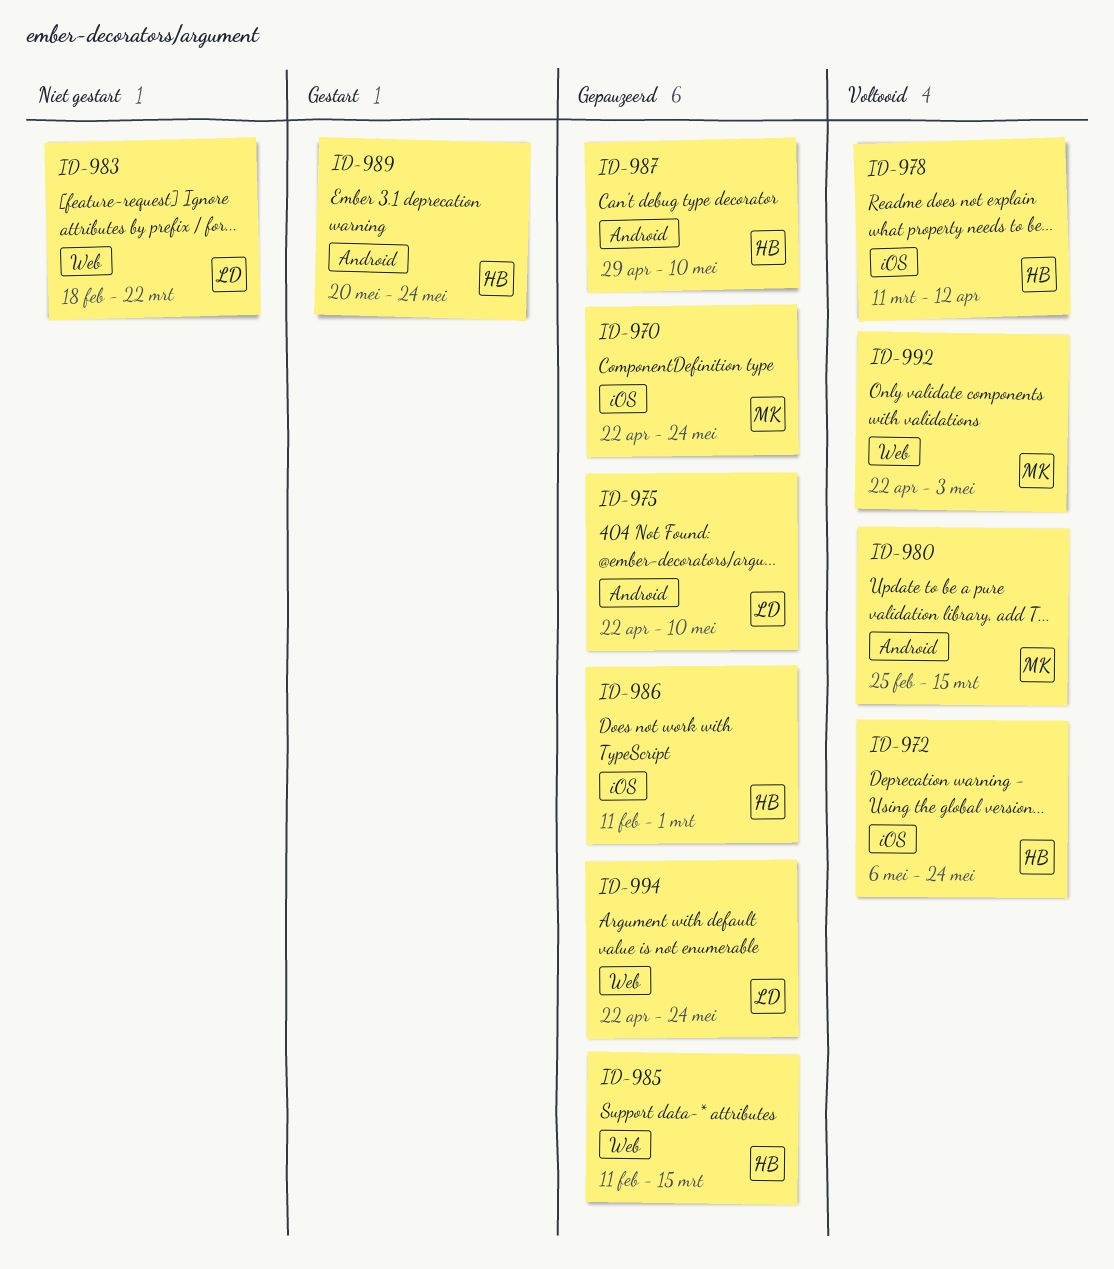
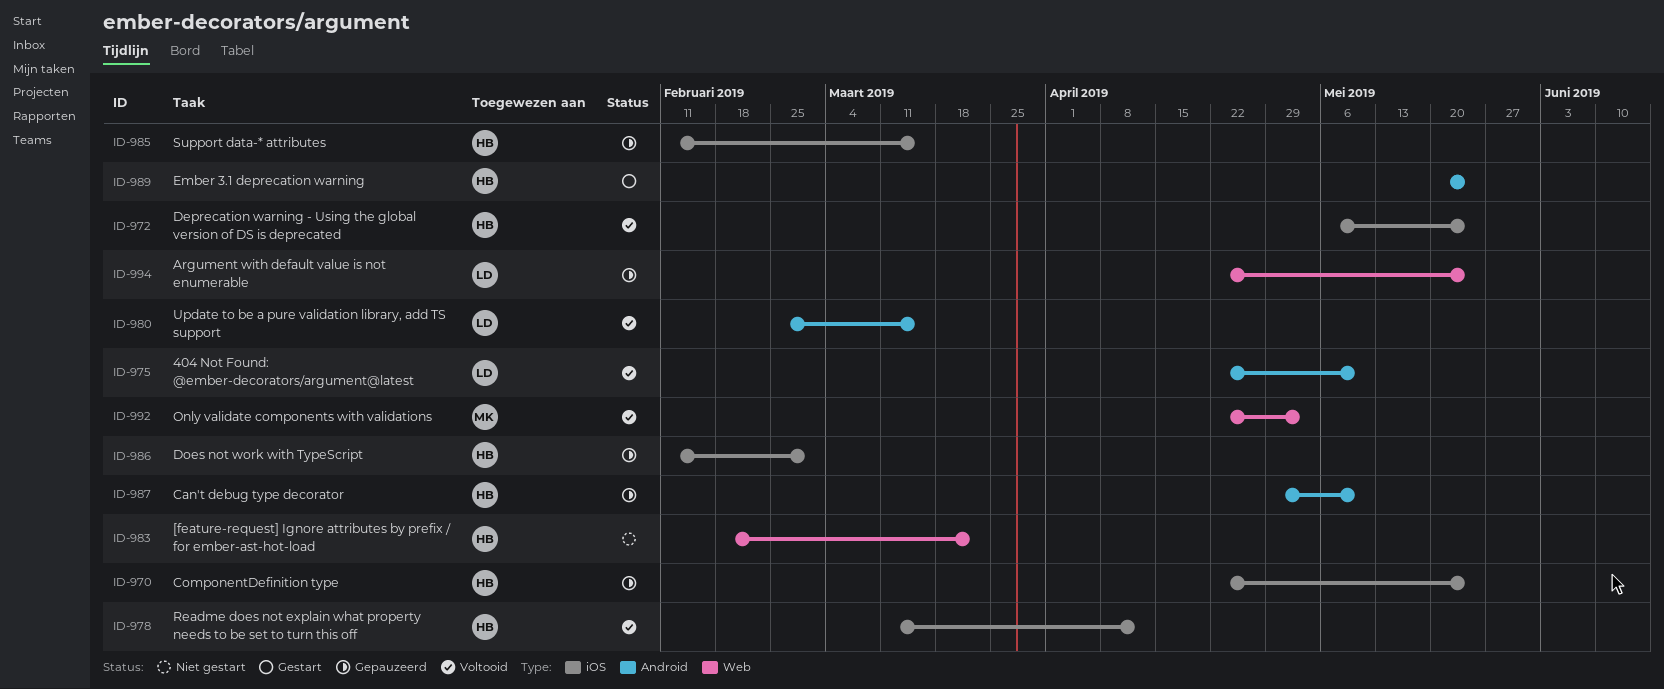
ID-970, owner: MK -> HB
ID-975, status: Gepauzeerd -> Voltooid
ID-980, owner: MK -> LD
ID-983, owner: LD -> HB
ID-985, label: Web -> iOS

